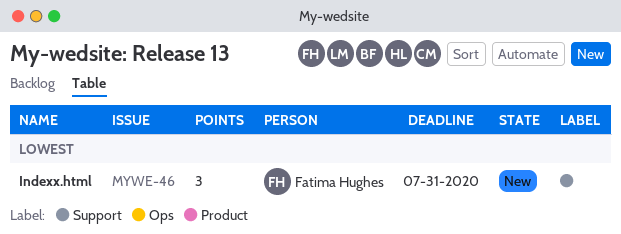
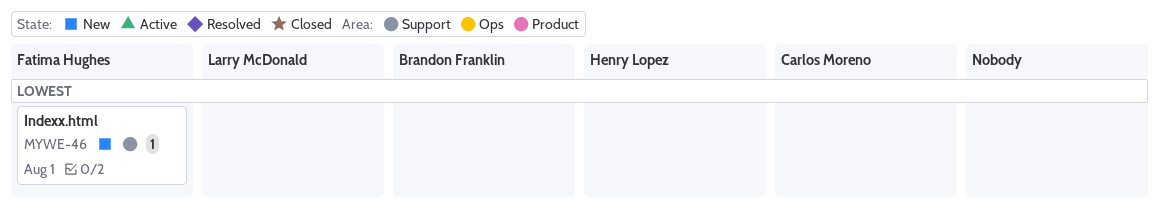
MYWE-46, estimate: 3 -> 1
MYWE-46, due: Jul 31 -> Aug 1

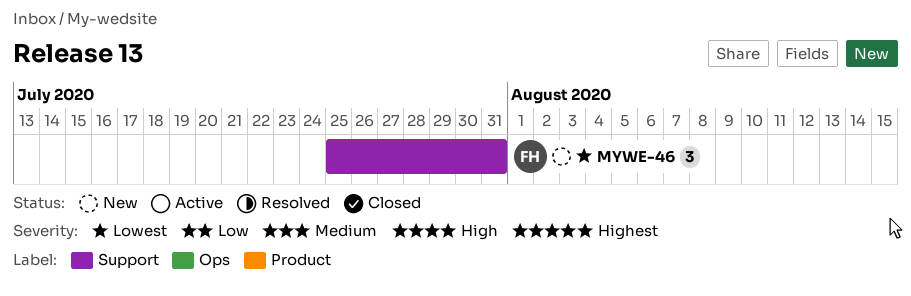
MYWE-46, estimate: 1 -> 3
MYWE-46, due: Aug 1 -> Jul 31

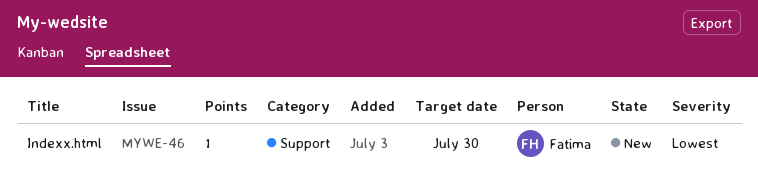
MYWE-46, estimate: 3 -> 1
MYWE-46, due: Jul 31 -> Jul 30

